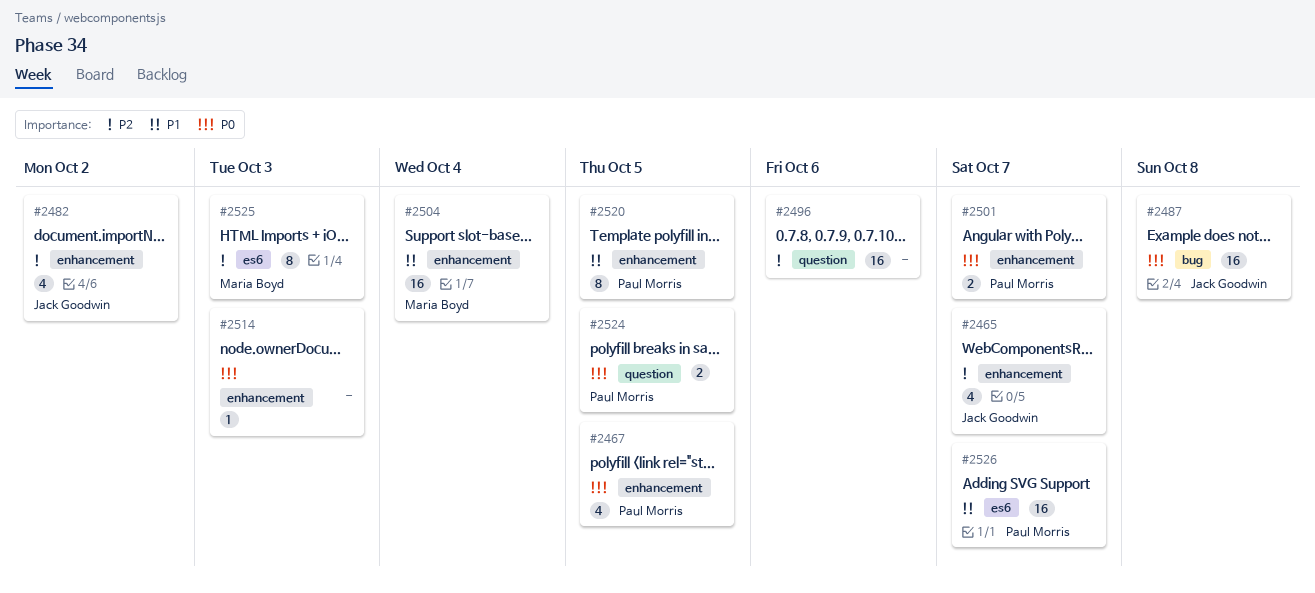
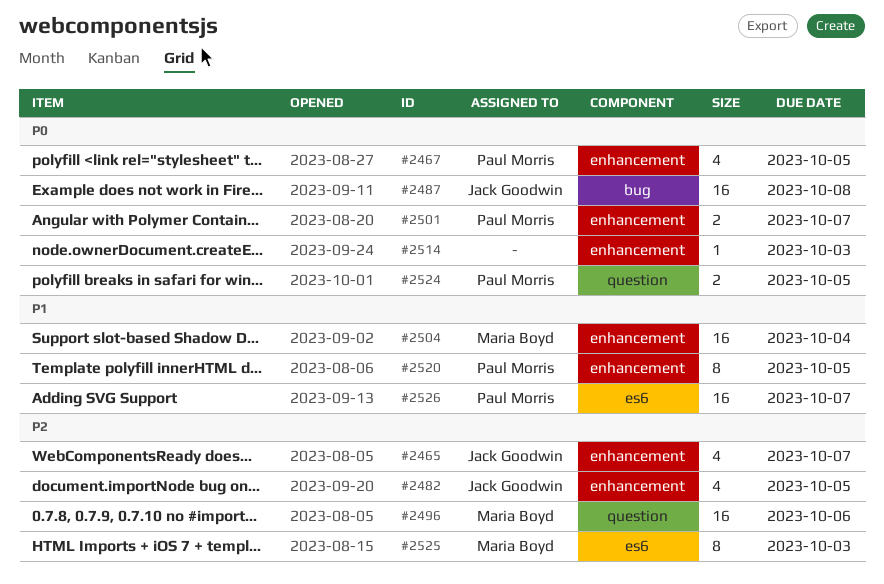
#2482, due: Oct 2 -> Oct 5
#2496, owner: none -> Maria Boyd

